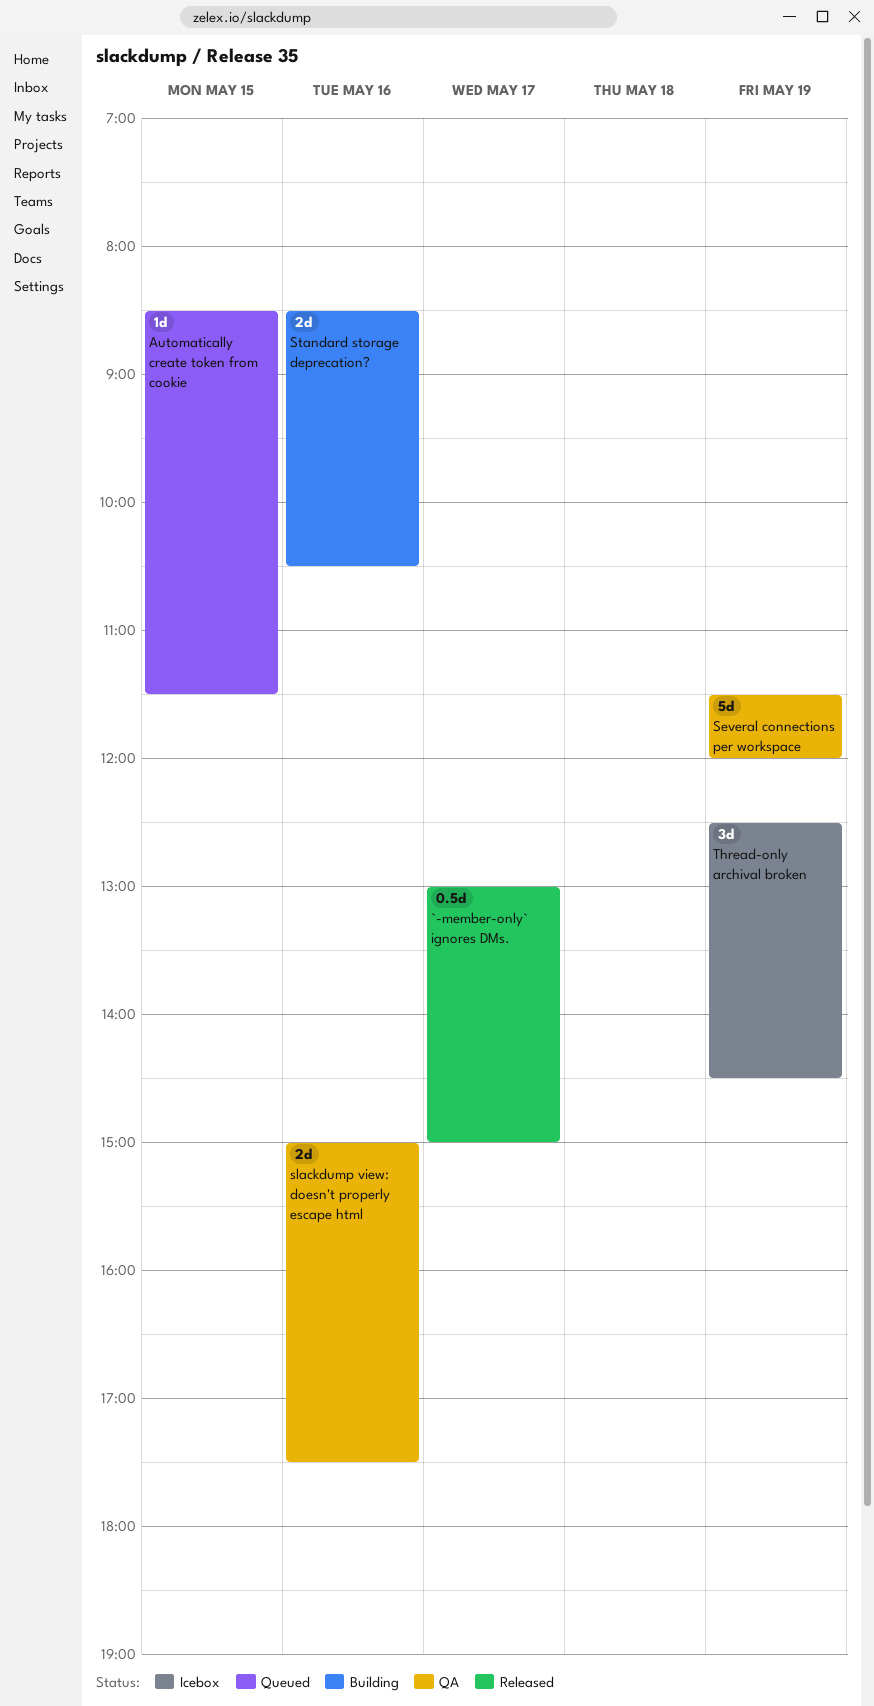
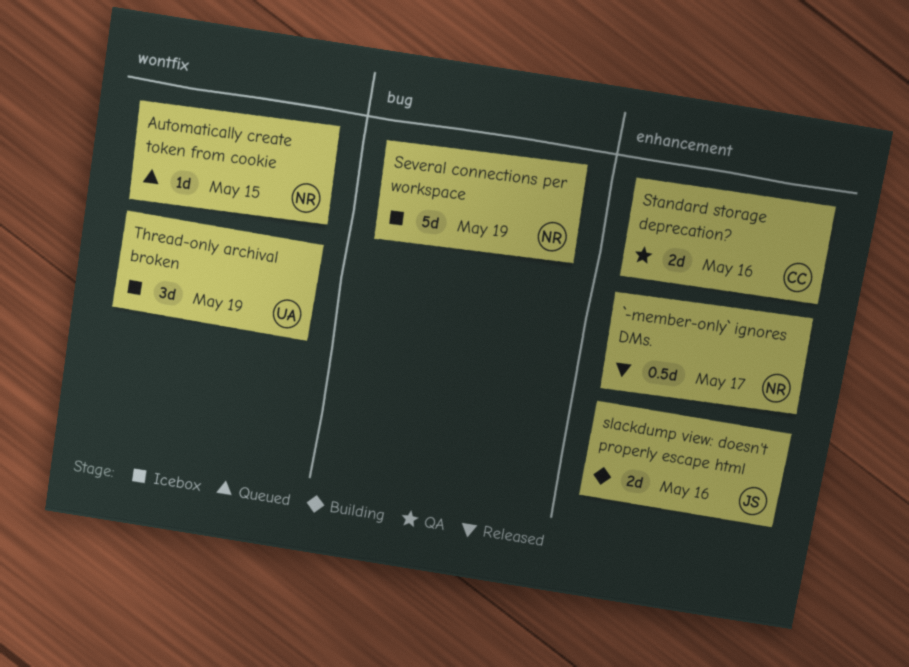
Several connections per workspace, status: QA -> Icebox
slackdump view: doesn't properly escape html, status: QA -> Building
Standard storage deprecation?, status: Building -> QA

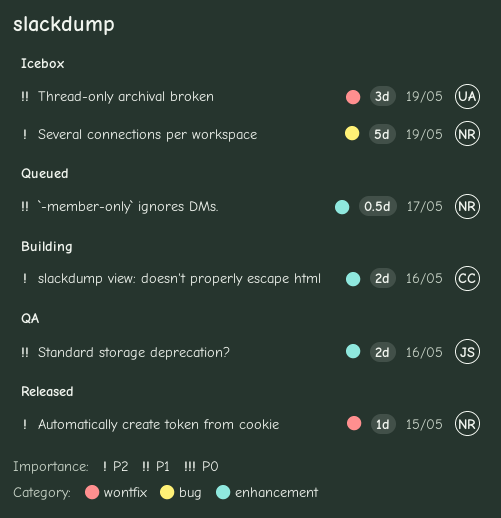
`-member-only` ignores DMs., status: Released -> Queued
Automatically create token from cookie, status: Queued -> Released
slackdump view: doesn't properly escape html, owner: JS -> CC
Standard storage deprecation?, owner: CC -> JS

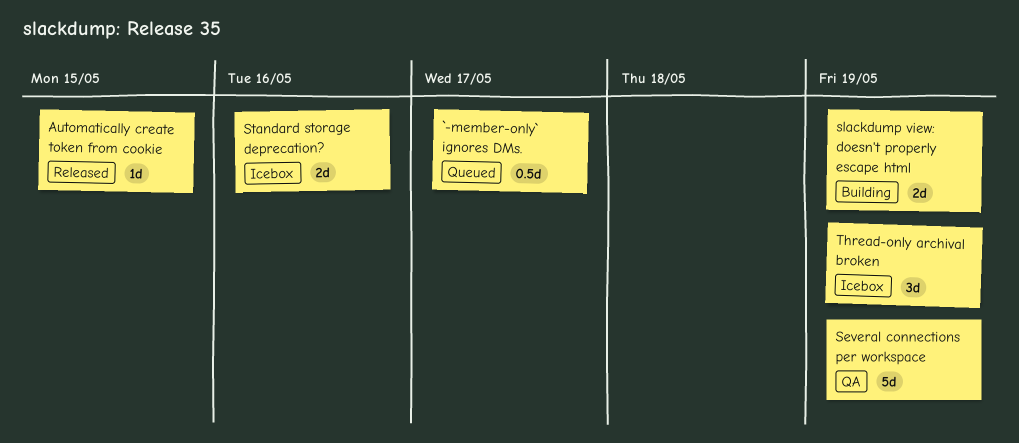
Several connections per workspace, status: Icebox -> QA
slackdump view: doesn't properly escape html, day: May 16 -> May 19
Standard storage deprecation?, status: QA -> Icebox

